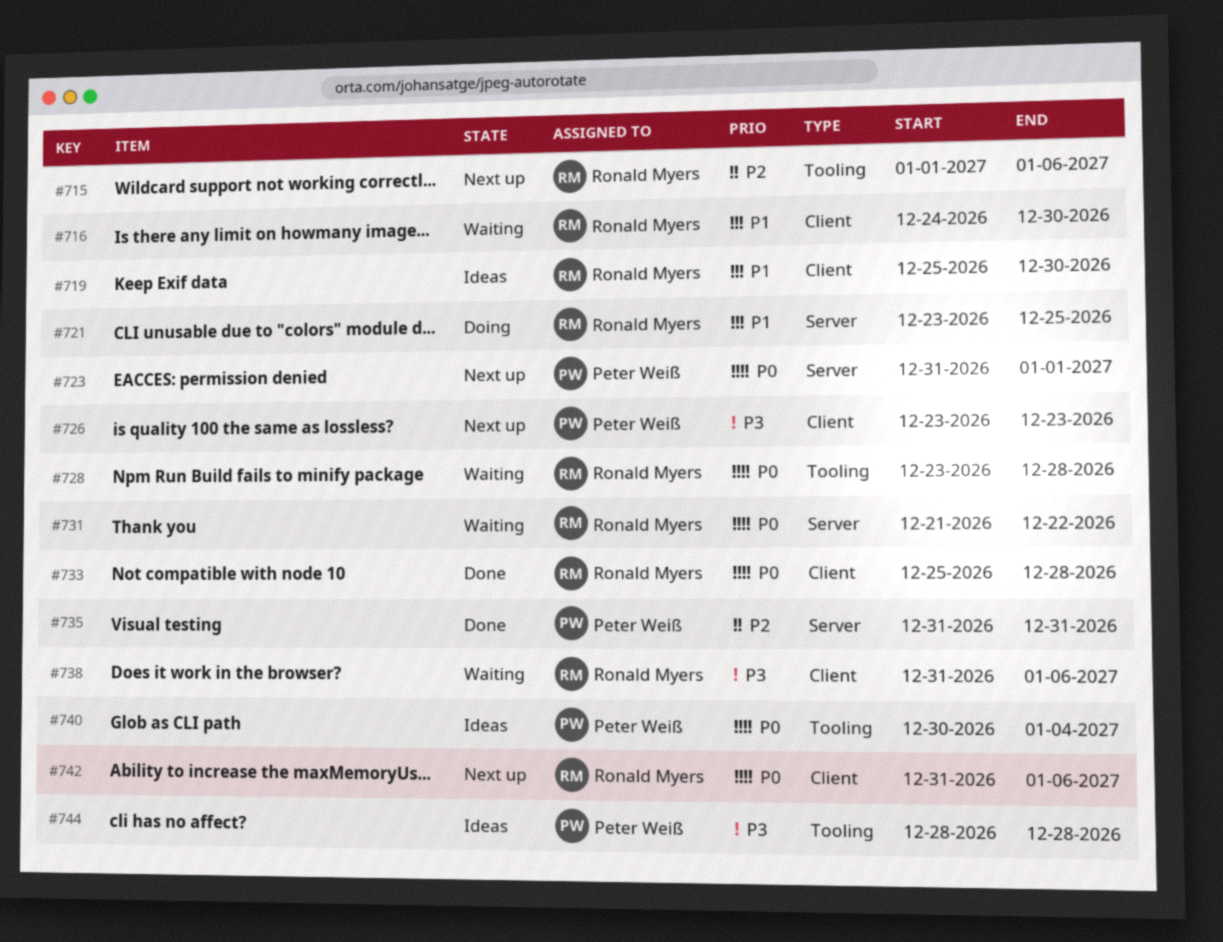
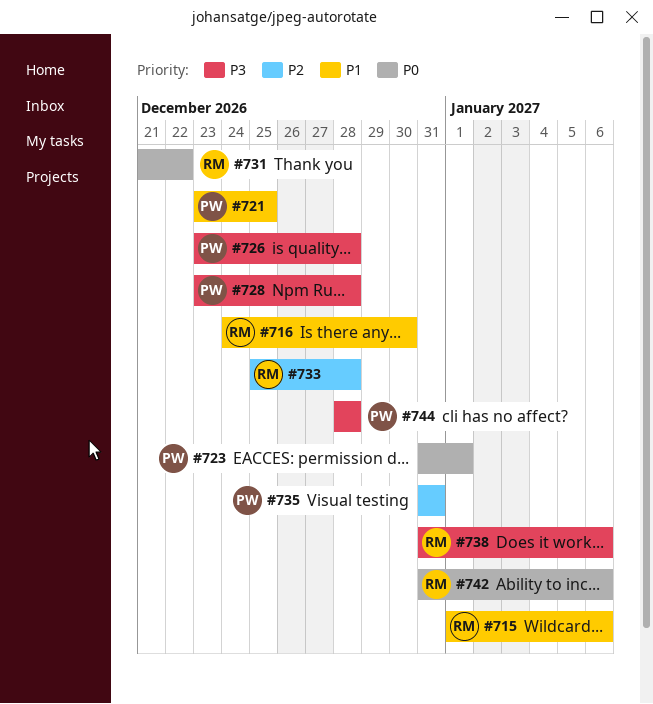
#715, priority: P2 -> P1
#719: present -> none
#721, owner: Ronald Myers -> Peter Weiß
#726, due: Dec 23 -> Dec 28
#728, owner: Ronald Myers -> Peter Weiß
#728, priority: P0 -> P3
#733, priority: P0 -> P2
#740: present -> none

